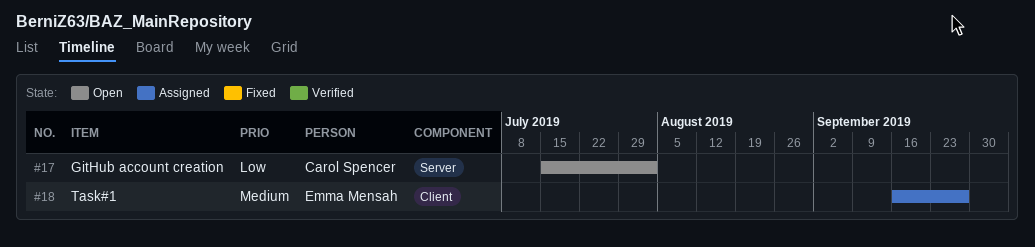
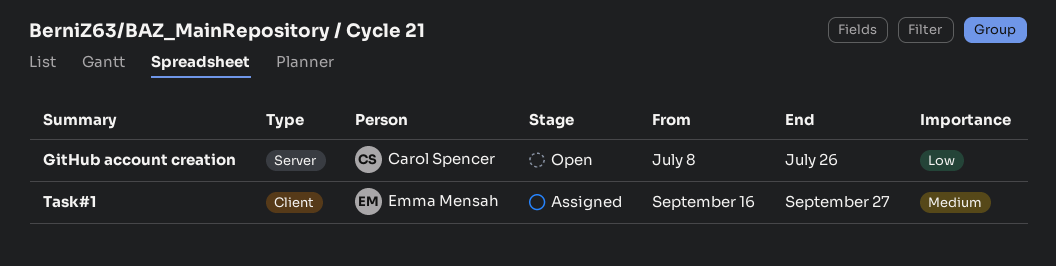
GitHub account creation, start: Jul 15 -> Jul 8
GitHub account creation, due: Aug 2 -> Jul 26

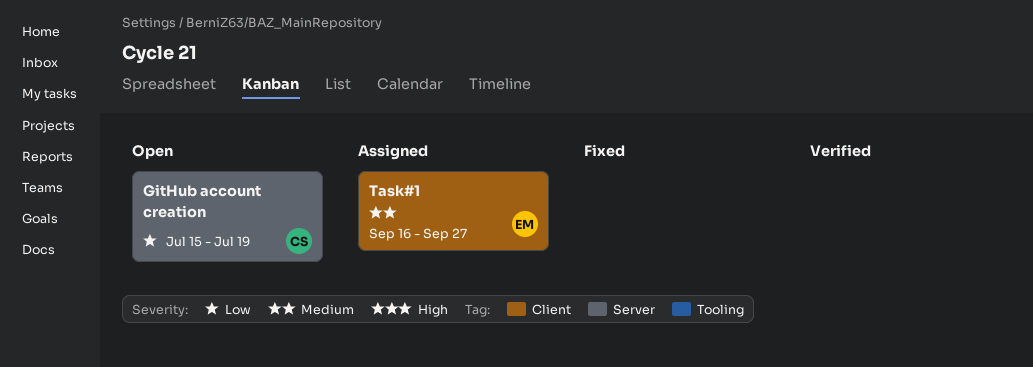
GitHub account creation, start: Jul 8 -> Jul 15
GitHub account creation, due: Jul 26 -> Jul 19

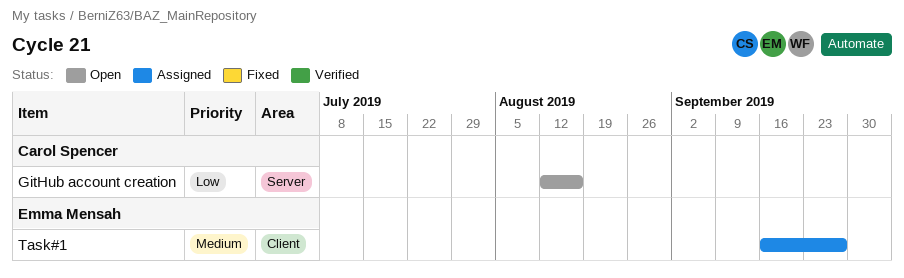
GitHub account creation, start: Jul 15 -> Aug 12
GitHub account creation, due: Jul 19 -> Aug 16

